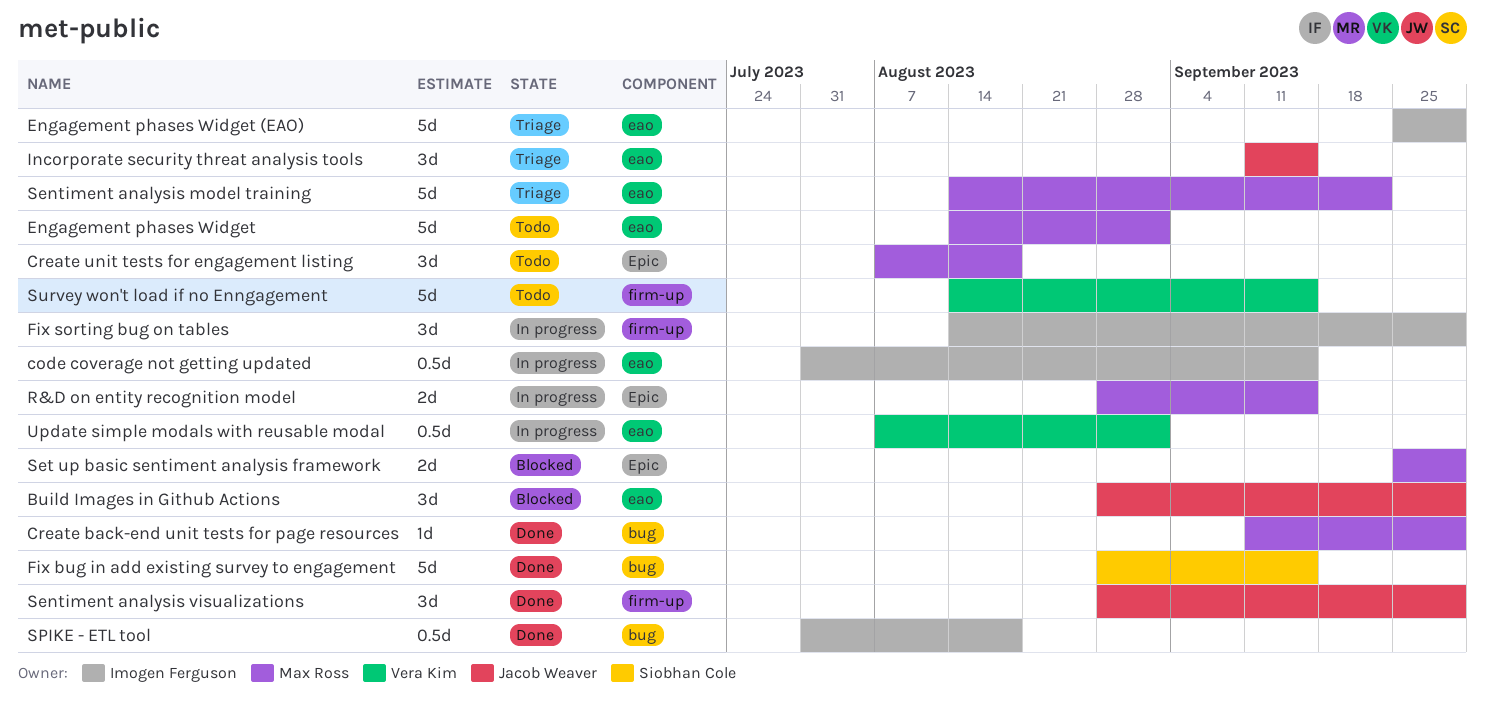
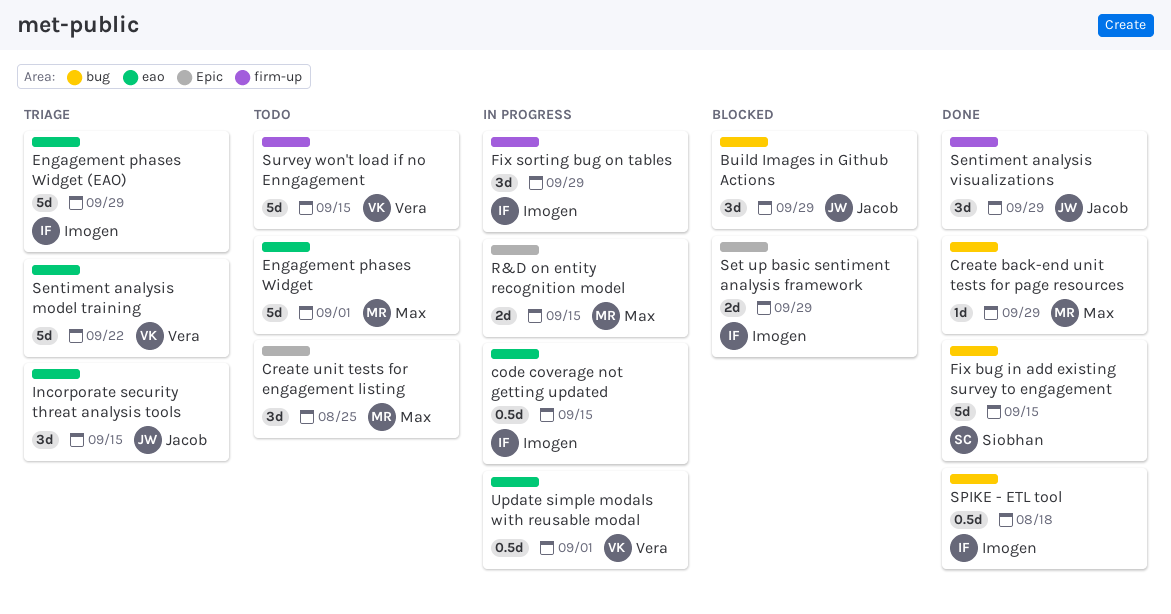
Build Images in Github Actions, label: eao -> bug
Create unit tests for engagement listing, due: Aug 18 -> Aug 25
Sentiment analysis model training, owner: Max Ross -> Vera Kim
Set up basic sentiment analysis framework, owner: Max Ross -> Imogen Ferguson

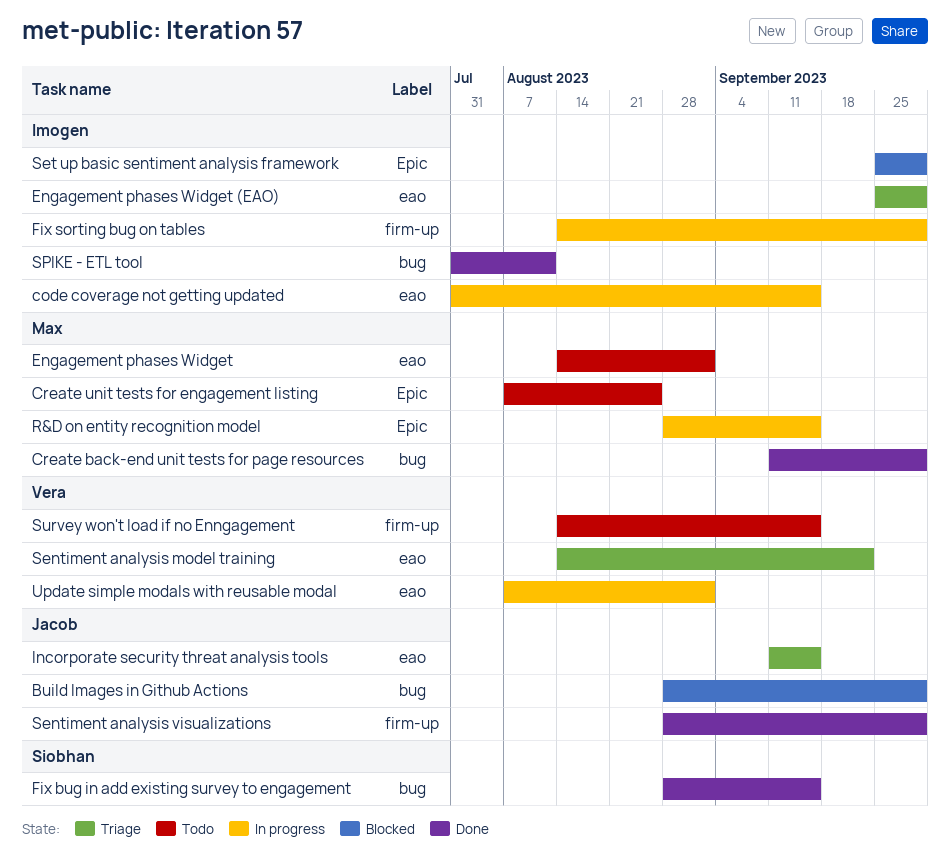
SPIKE - ETL tool, due: Aug 18 -> Aug 11

